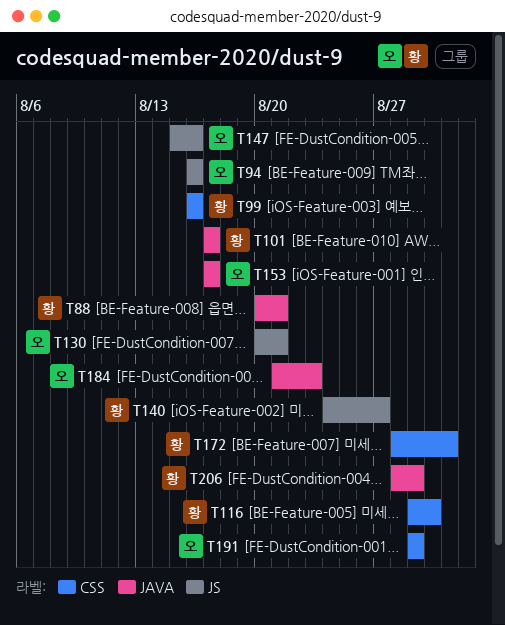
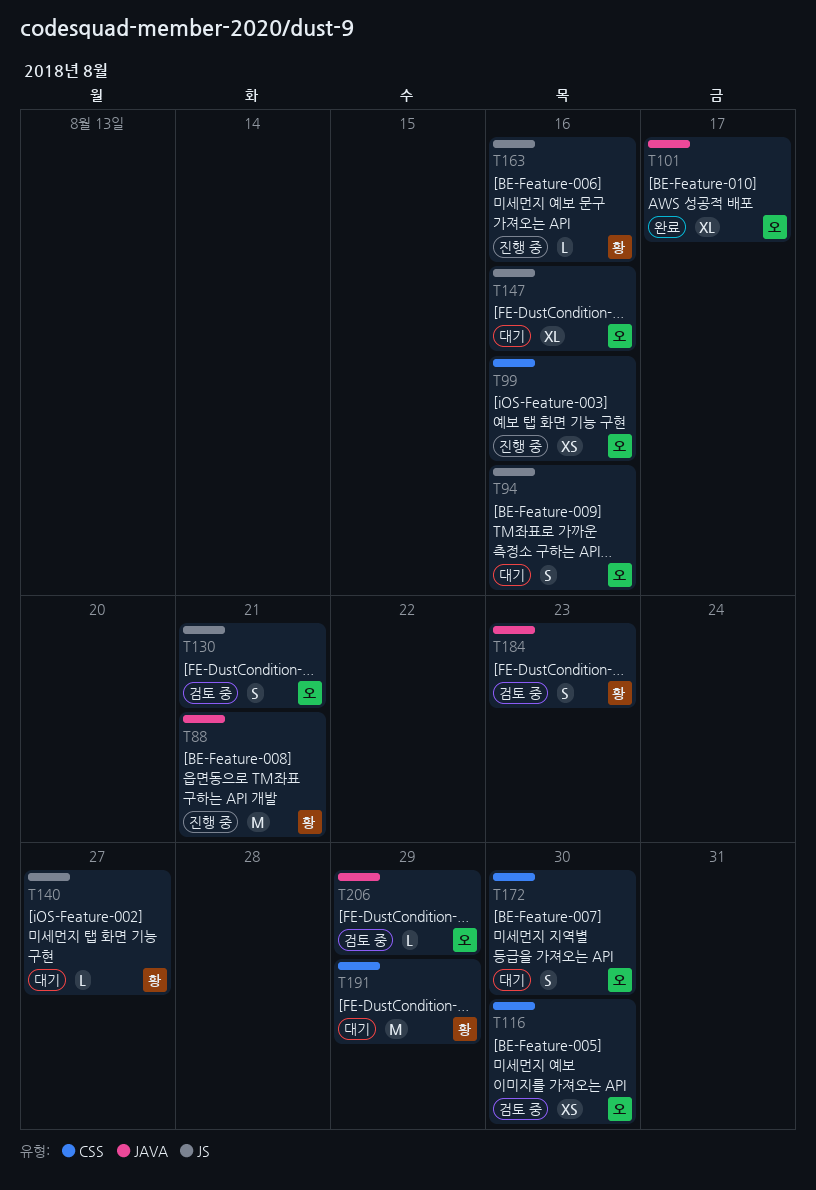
T99, owner: 황 -> 오
T101, owner: 황 -> 오
T116, owner: 황 -> 오
T153: present -> none
T163: none -> present
T172, owner: 황 -> 오
T172, due: Aug 31 -> Aug 30
T184, owner: 오 -> 황
T191, owner: 오 -> 황
T206, owner: 황 -> 오

